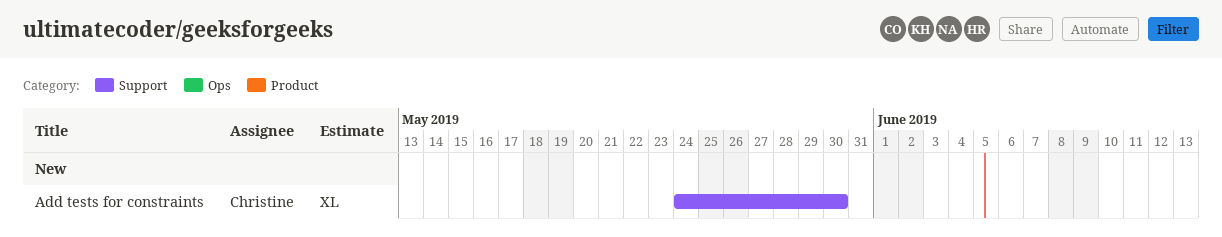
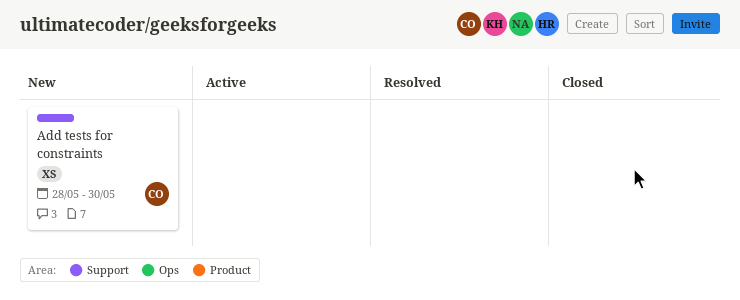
Add tests for constraints, estimate: XL -> XS
Add tests for constraints, start: May 24 -> May 28

